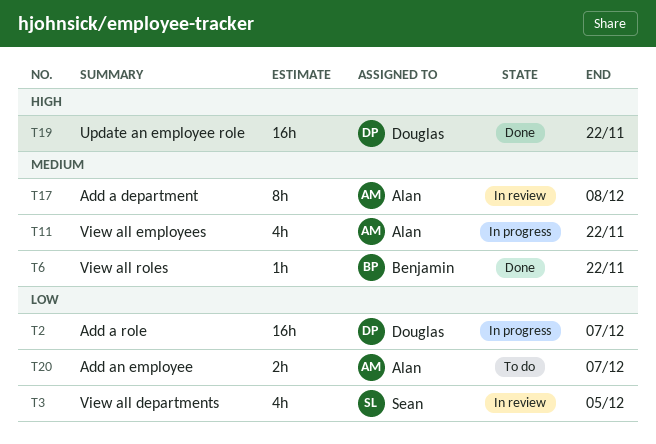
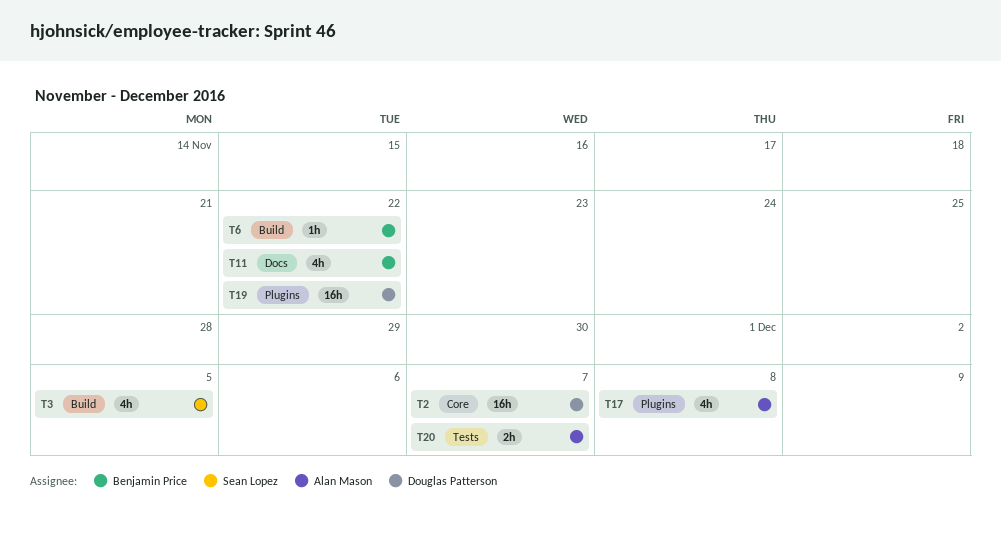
T11, owner: Alan Mason -> Benjamin Price
T17, estimate: 8h -> 4h

